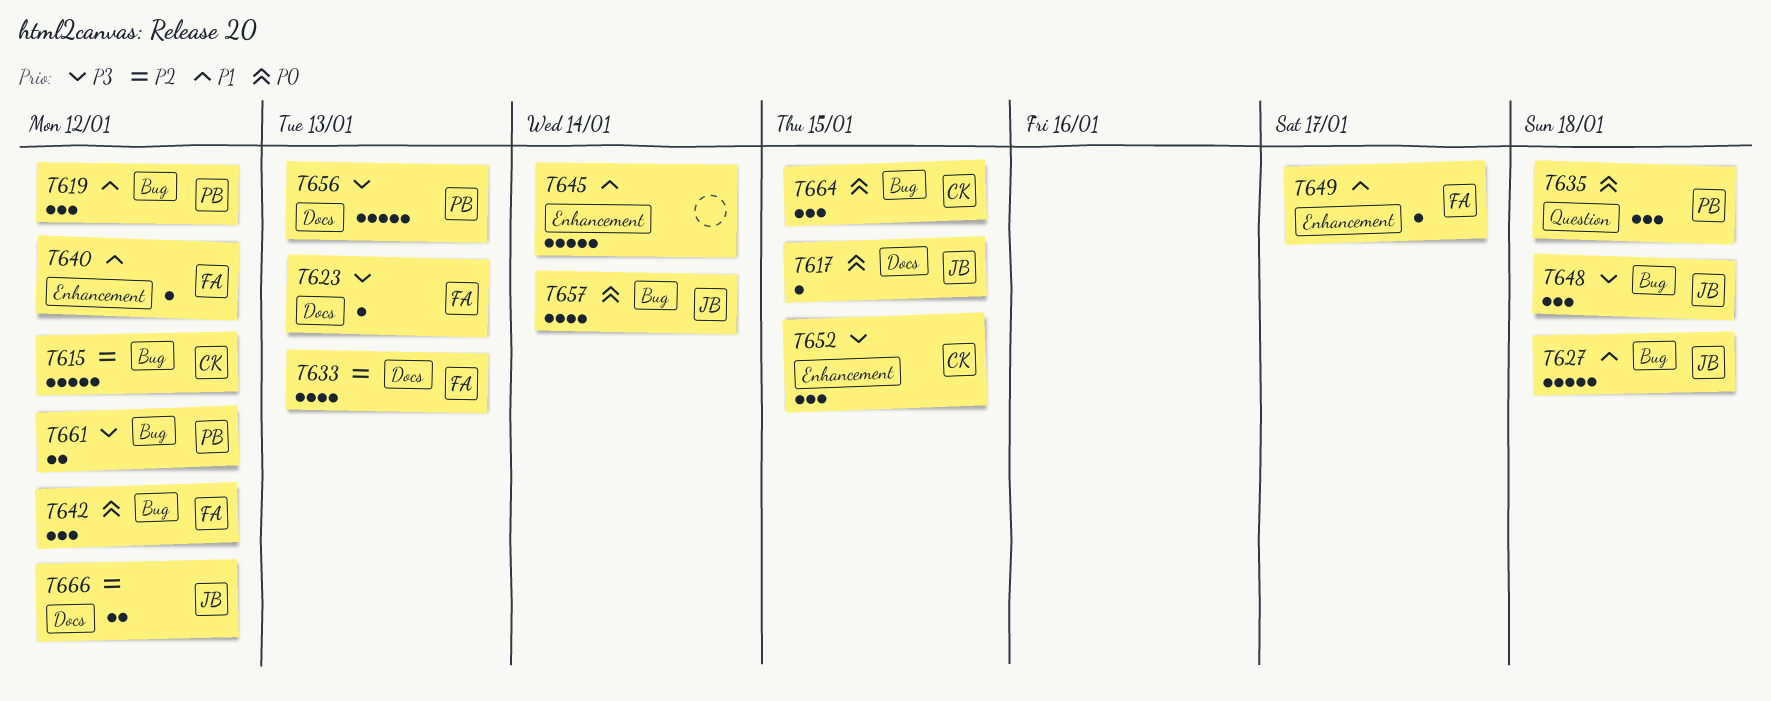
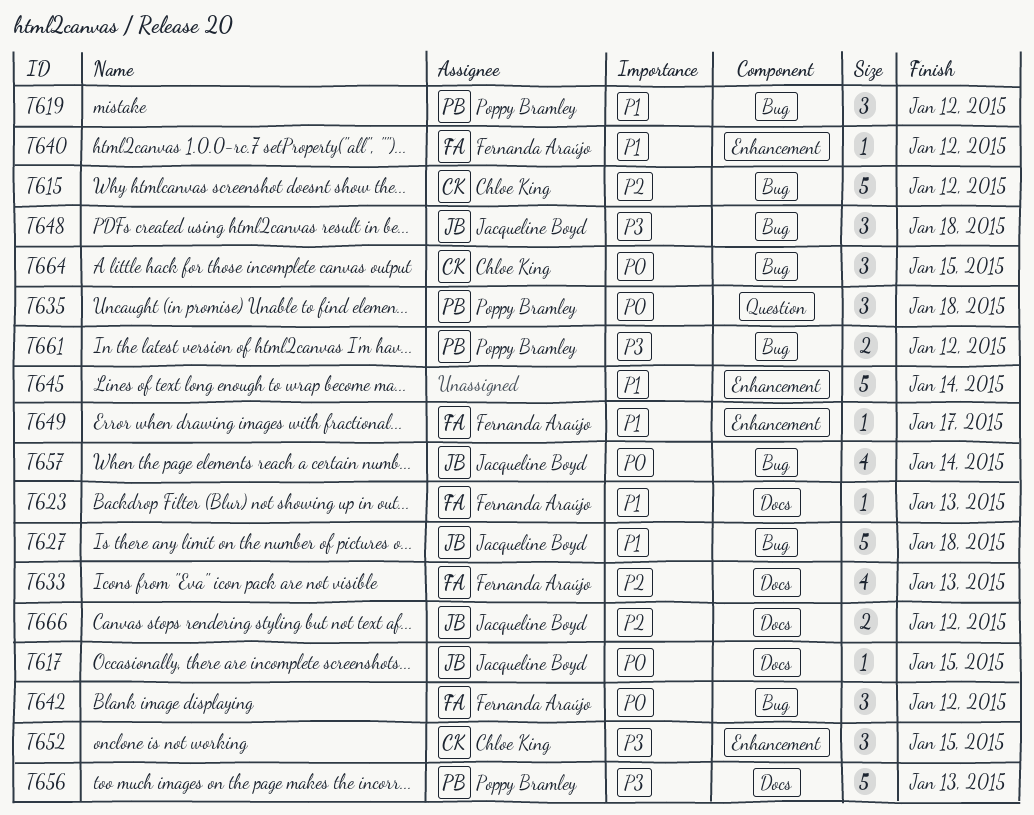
T623, priority: P3 -> P1

